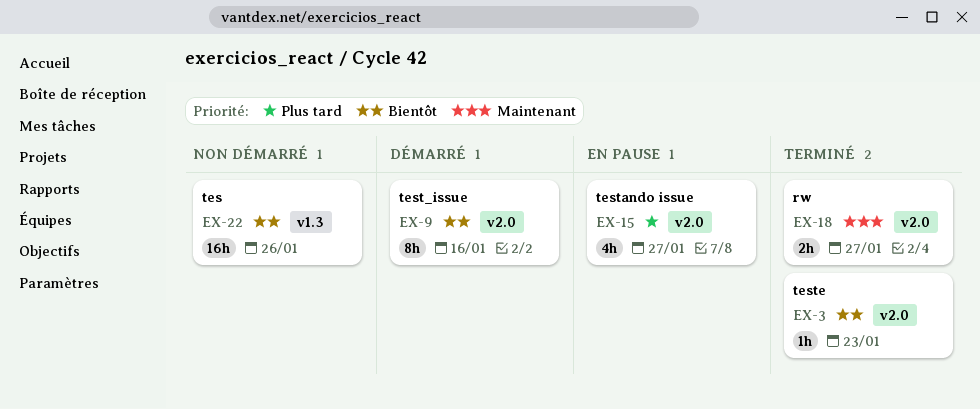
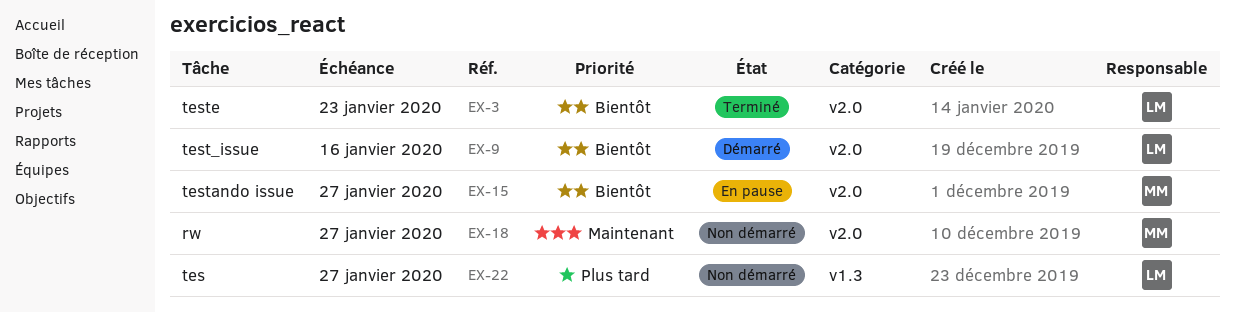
EX-15, priority: Plus tard -> Bientôt
EX-18, status: Terminé -> Non démarré
EX-22, priority: Bientôt -> Plus tard
EX-22, due: Jan 26 -> Jan 27

